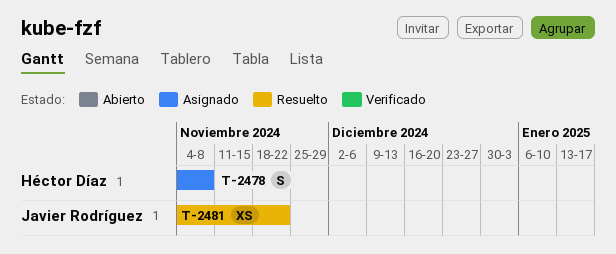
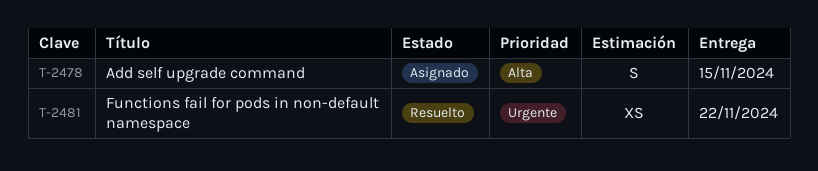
T-2478, due: Nov 8 -> Nov 15

